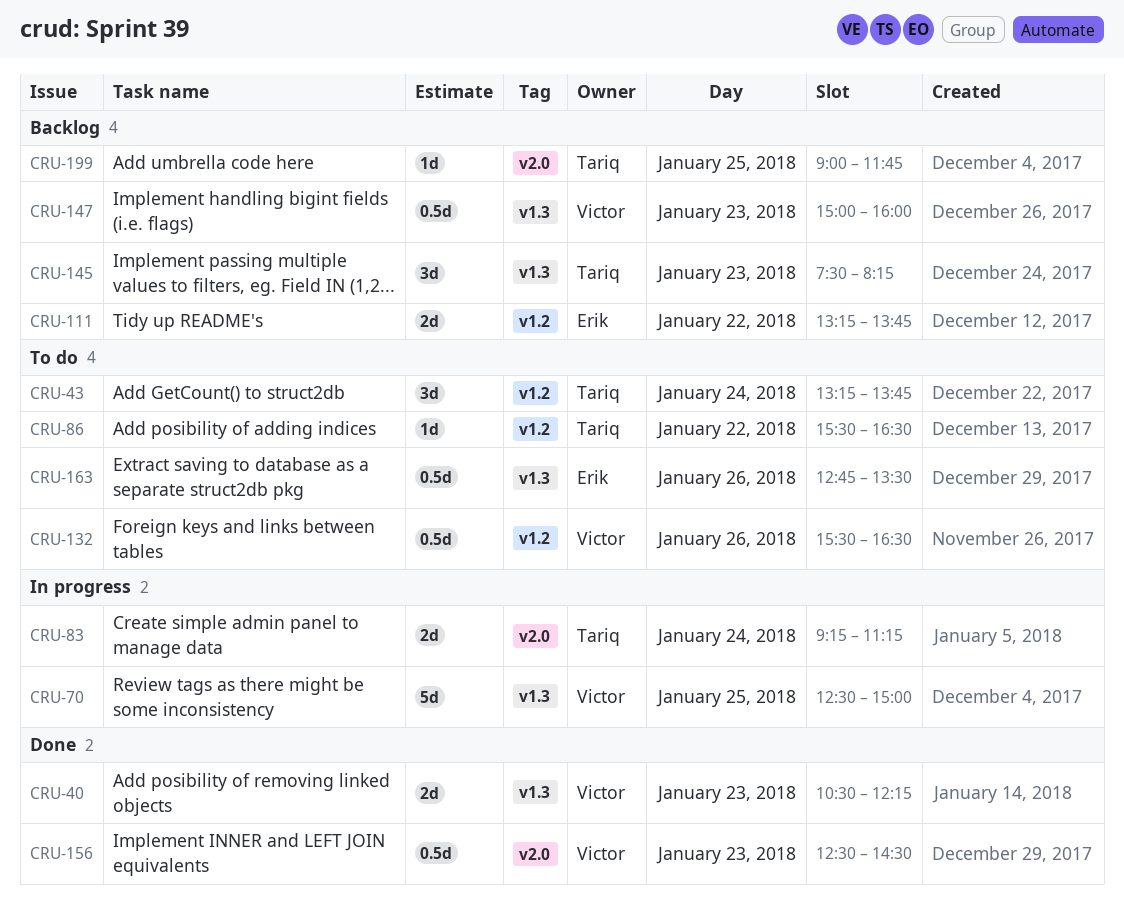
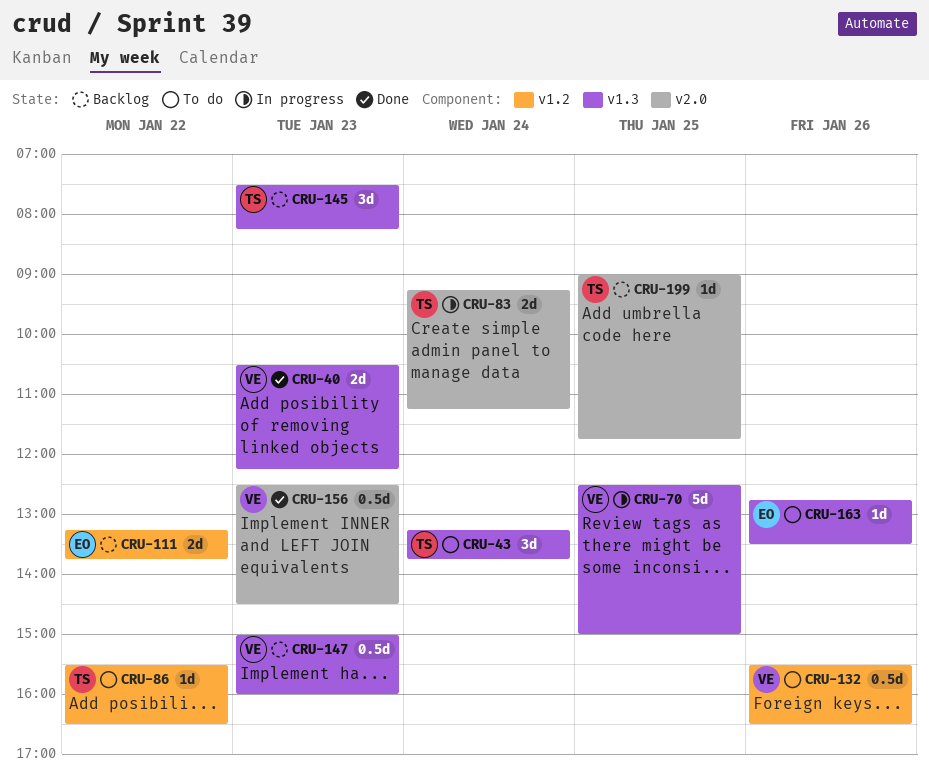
CRU-43, label: v1.2 -> v1.3
CRU-163, estimate: 0.5d -> 1d

